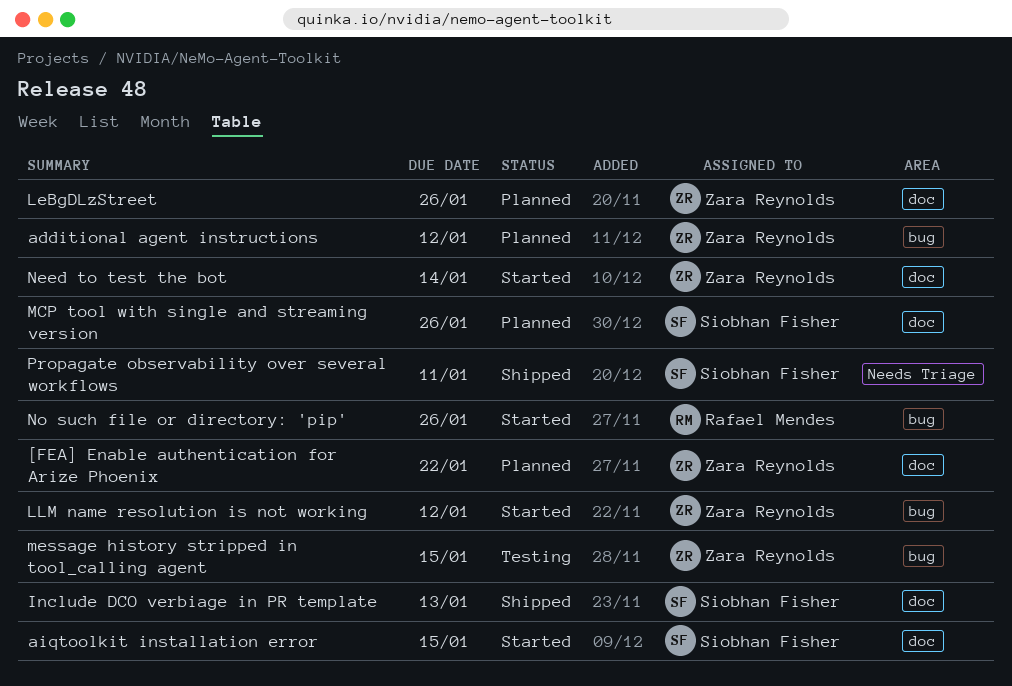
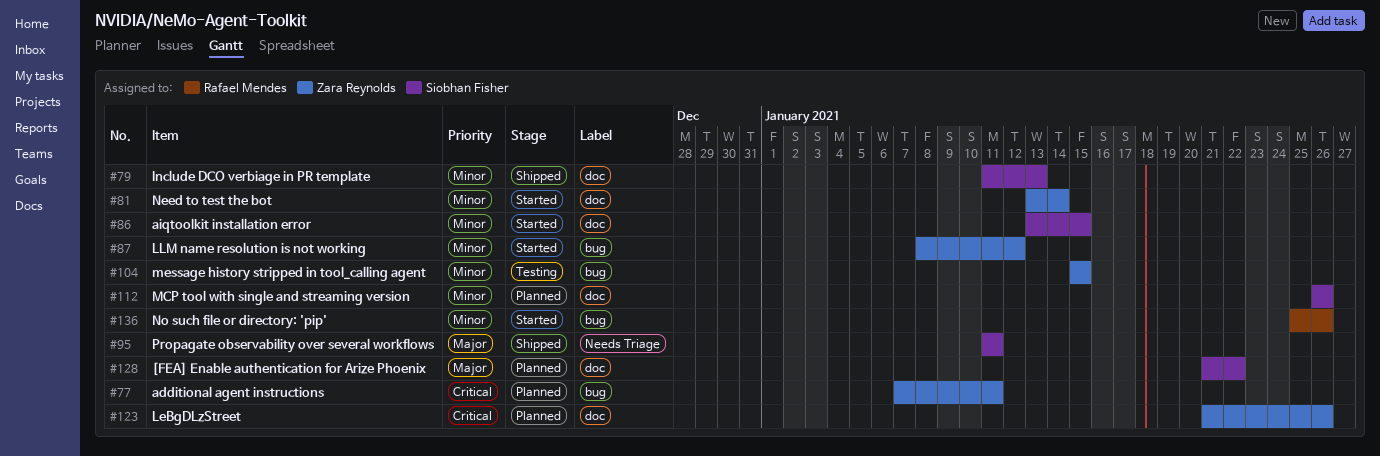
[FEA] Enable authentication for Arize Phoenix, owner: Zara Reynolds -> Siobhan Fisher
additional agent instructions, due: Jan 12 -> Jan 11

